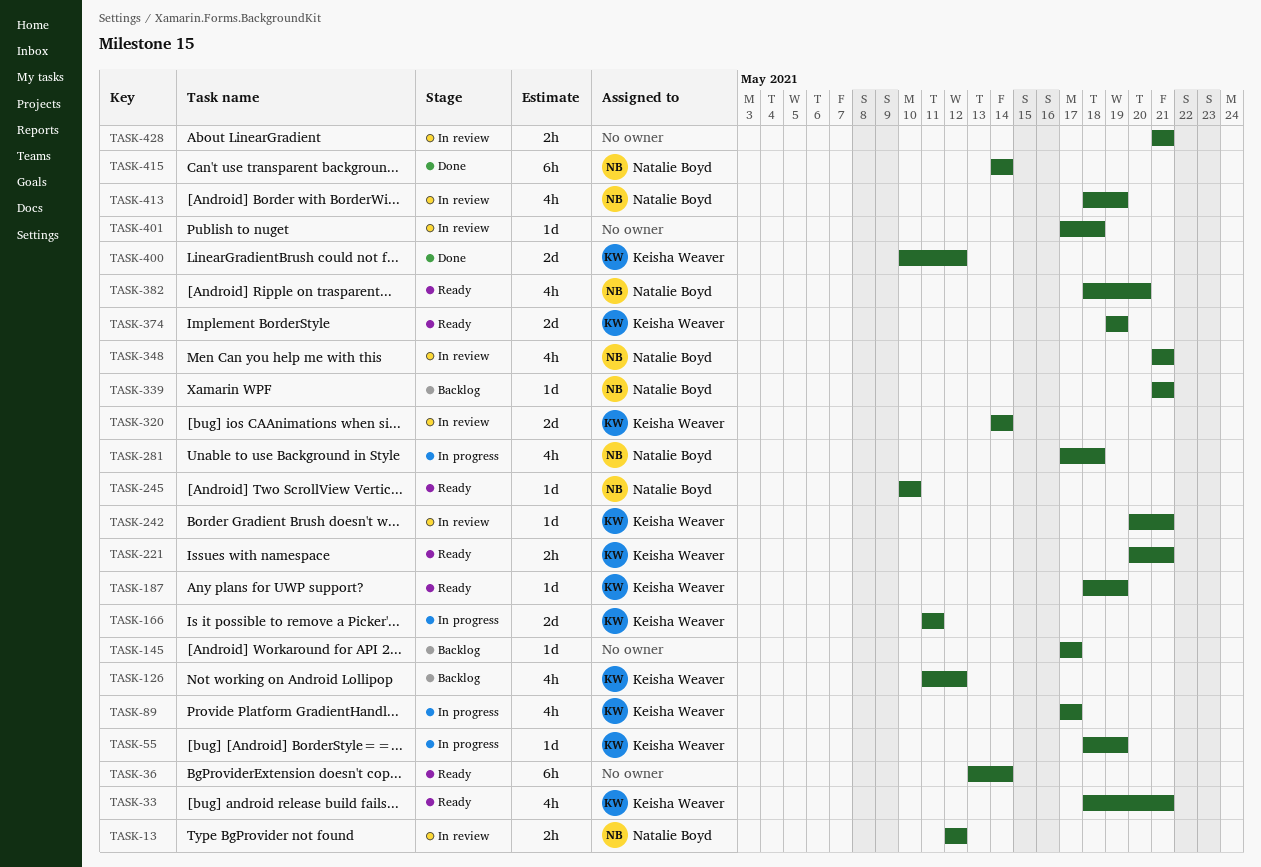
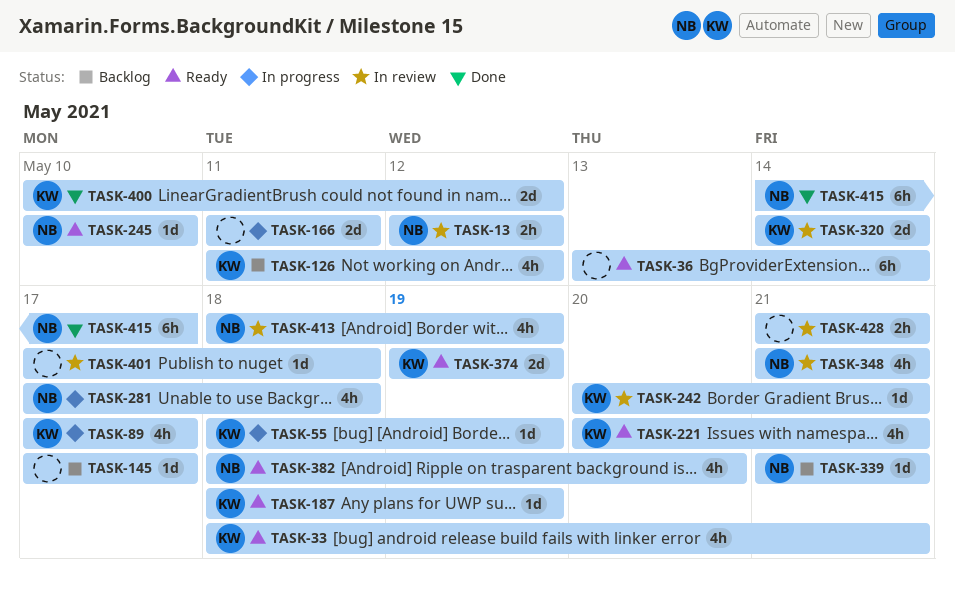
TASK-166, owner: Keisha Weaver -> none
TASK-221, estimate: 2h -> 4h
TASK-415, due: May 14 -> May 17

